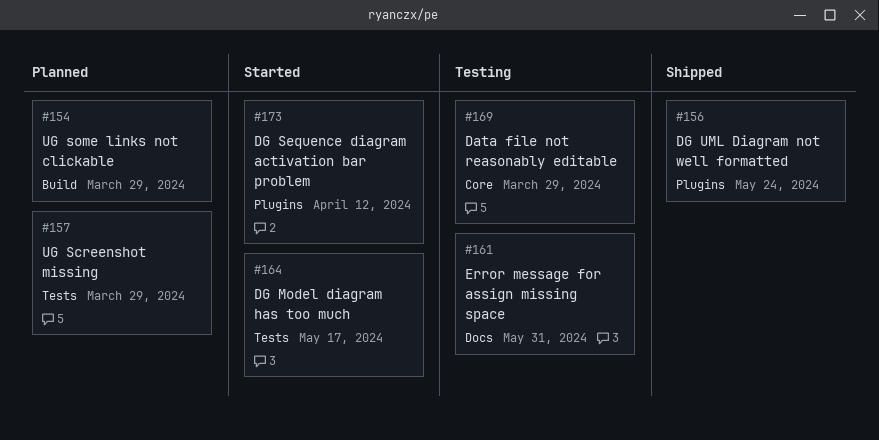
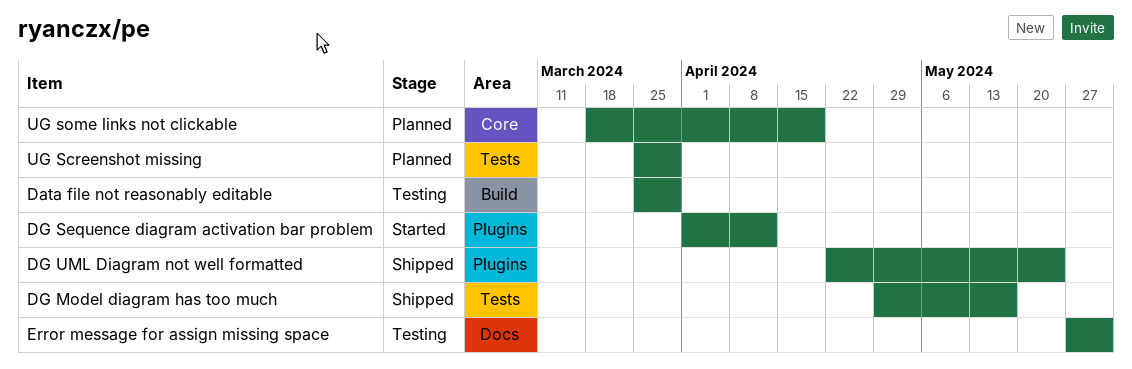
Data file not reasonably editable, label: Core -> Build
DG Model diagram has too much, status: Started -> Shipped
UG some links not clickable, label: Build -> Core
UG some links not clickable, due: Mar 29 -> Apr 19

